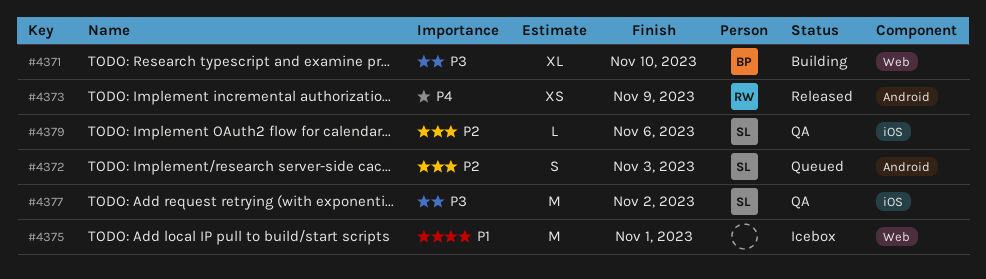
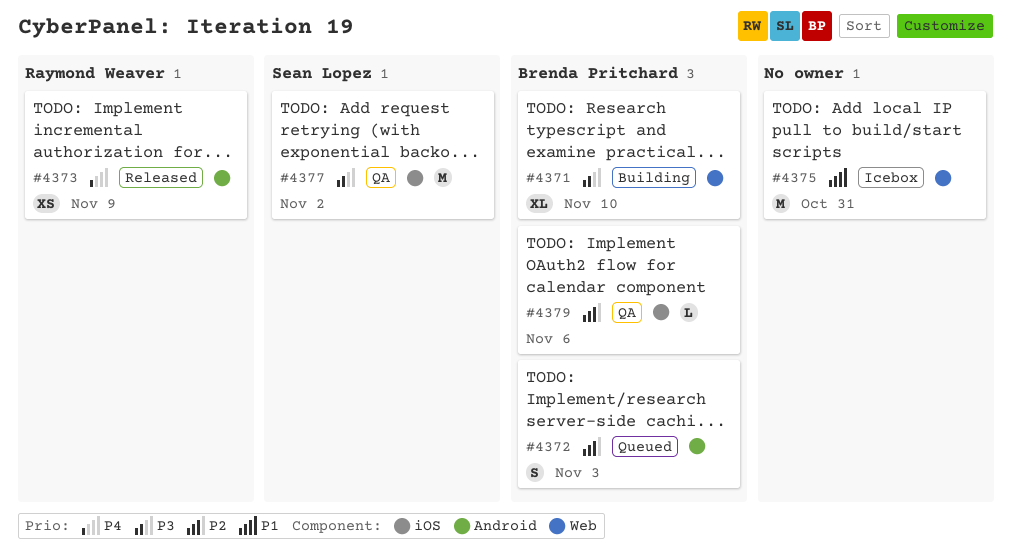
#4372, owner: Sean Lopez -> Brenda Pritchard
#4375, due: Nov 1 -> Oct 31
#4379, owner: Sean Lopez -> Brenda Pritchard

